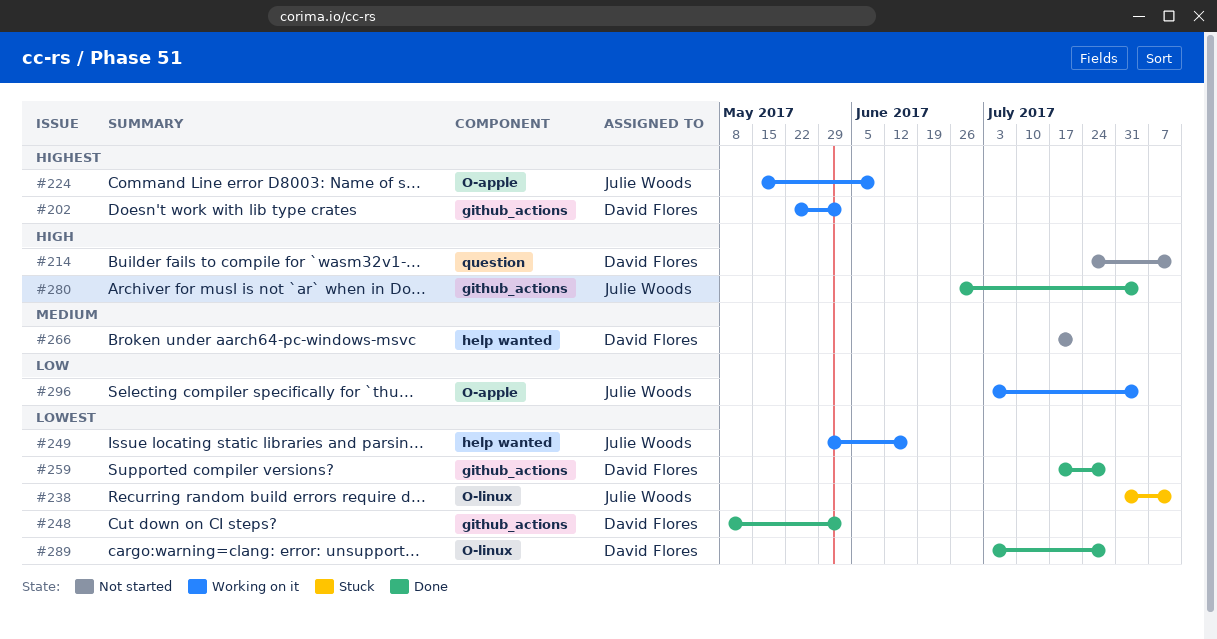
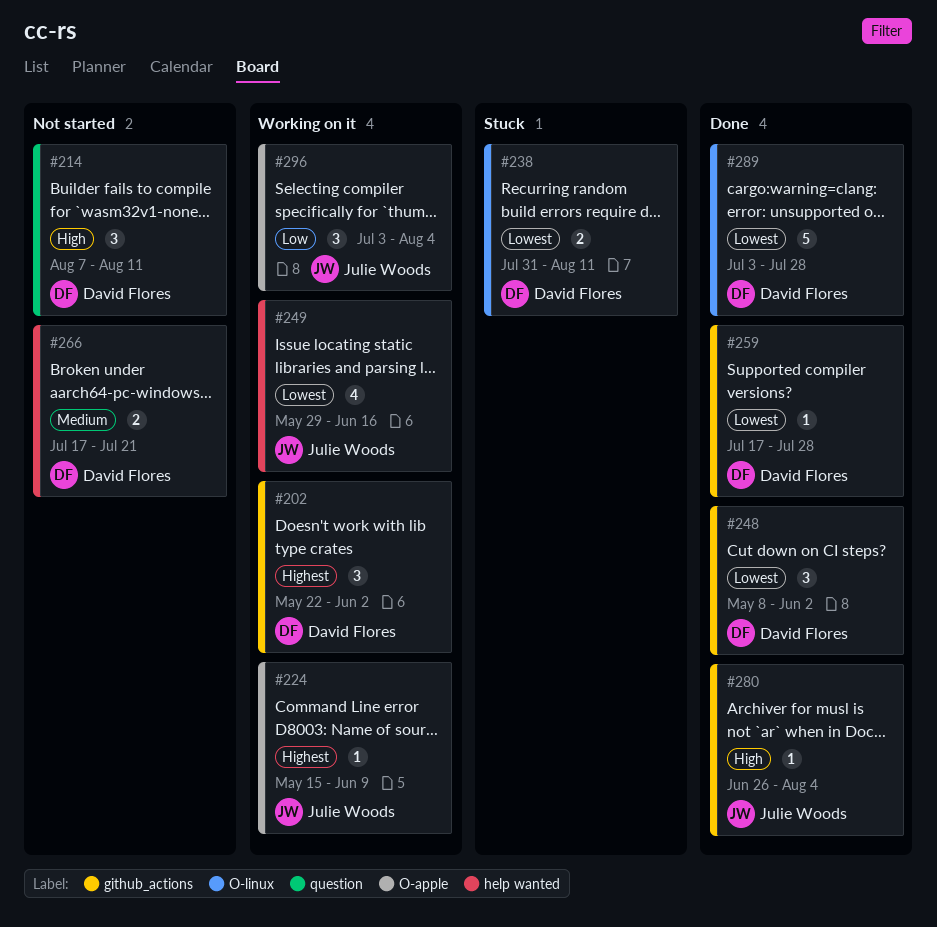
#214, start: Jul 24 -> Aug 7
#238, owner: Julie Woods -> David Flores

